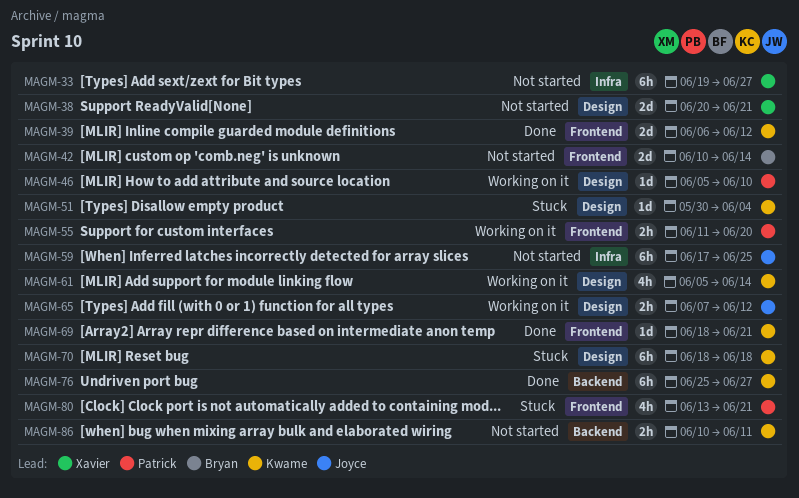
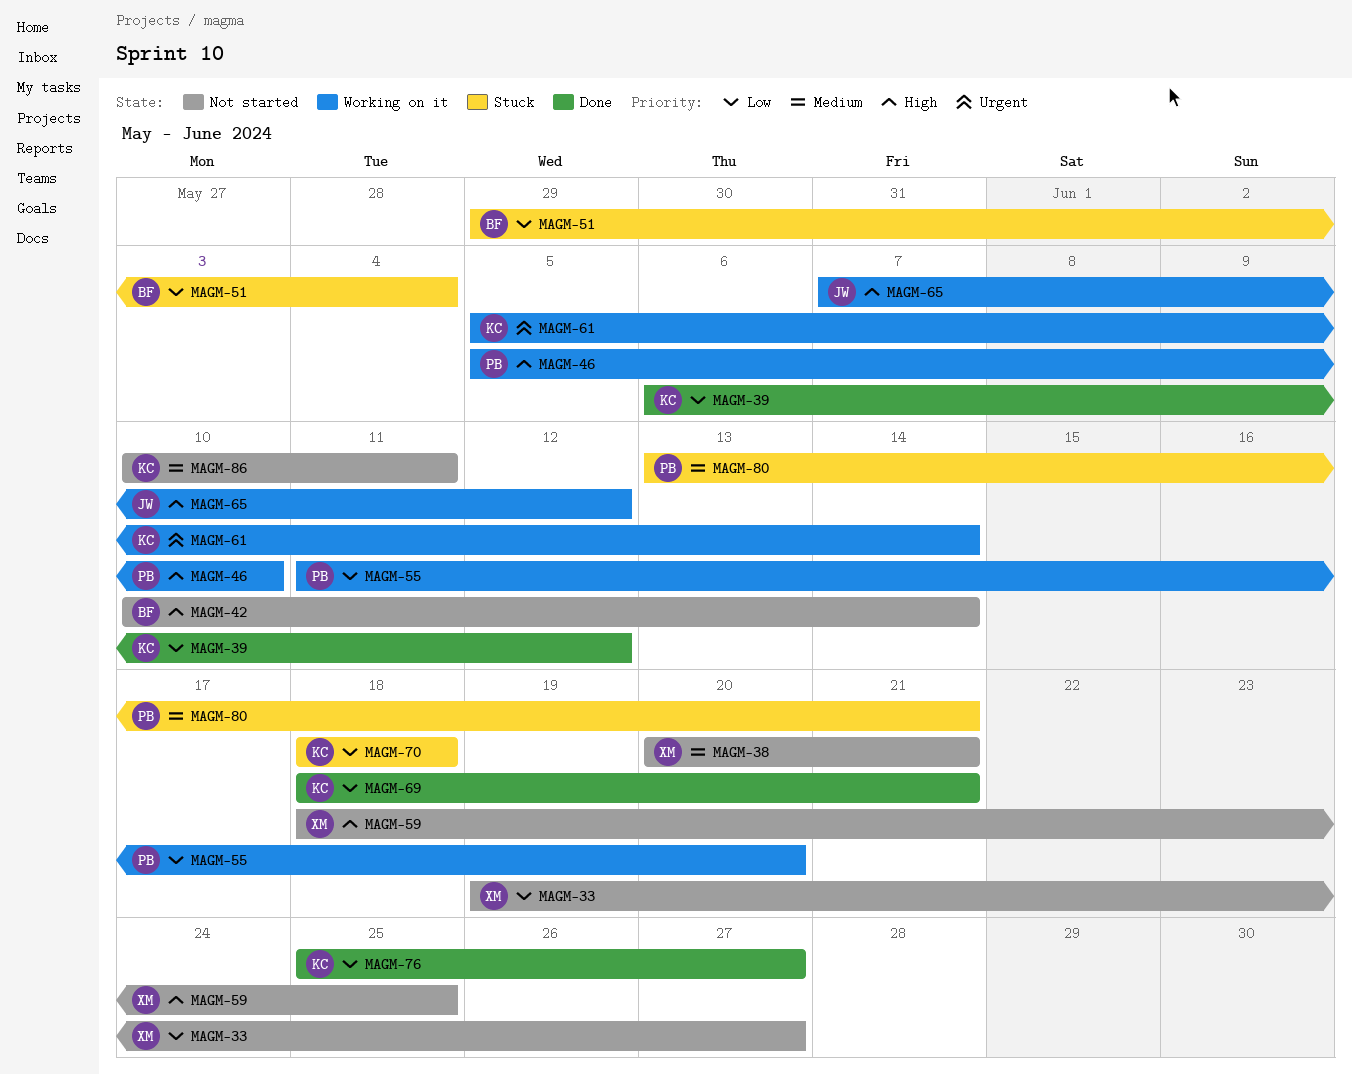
MAGM-51, owner: Kwame -> Bryan
MAGM-51, start: May 30 -> May 29
MAGM-59, owner: Joyce -> Xavier
MAGM-59, start: Jun 17 -> Jun 18

